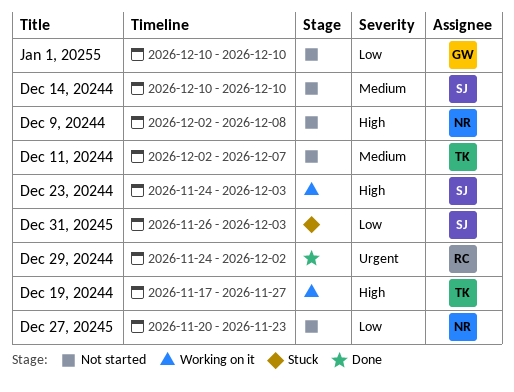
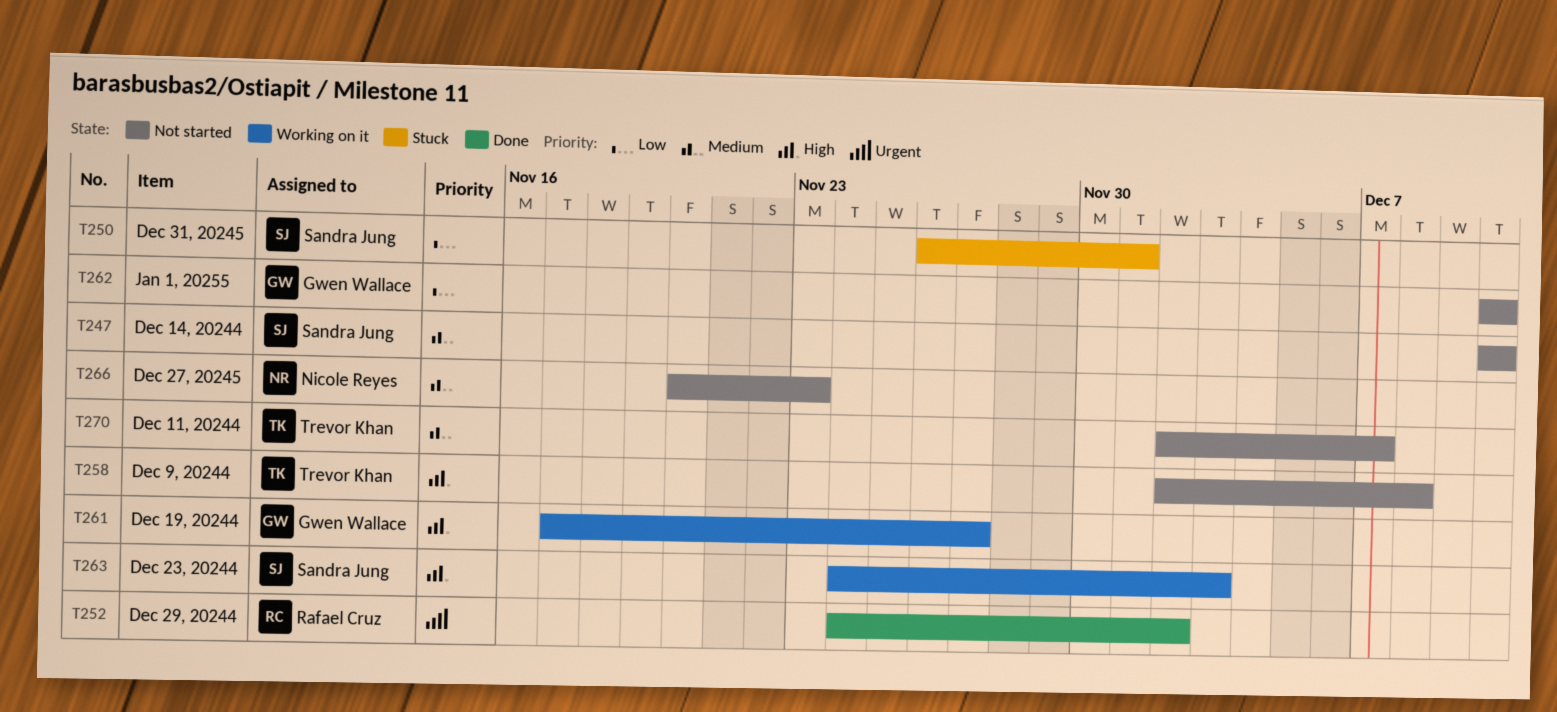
Dec 19, 20244, owner: Trevor Khan -> Gwen Wallace
Dec 27, 20245, priority: Low -> Medium
Dec 31, 20245, due: Dec 3 -> Dec 1
Dec 9, 20244, owner: Nicole Reyes -> Trevor Khan

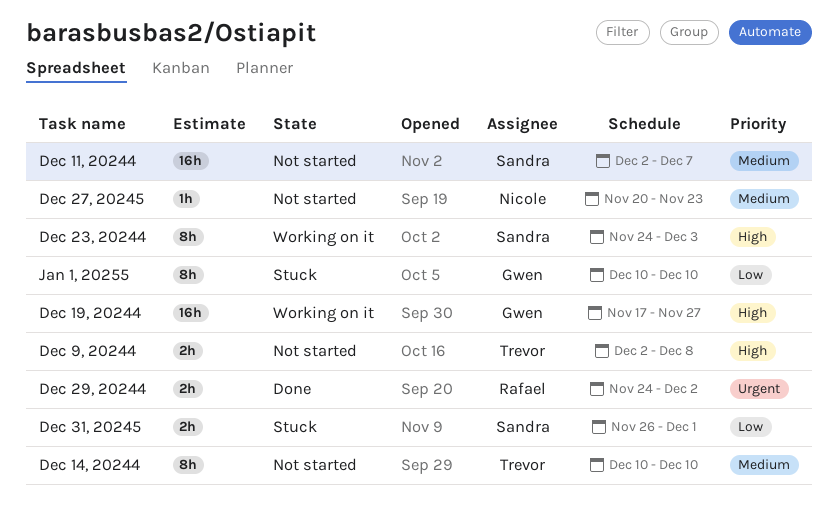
Dec 11, 20244, owner: Trevor Khan -> Sandra Jung
Dec 14, 20244, owner: Sandra Jung -> Trevor Khan
Jan 1, 20255, status: Not started -> Stuck

